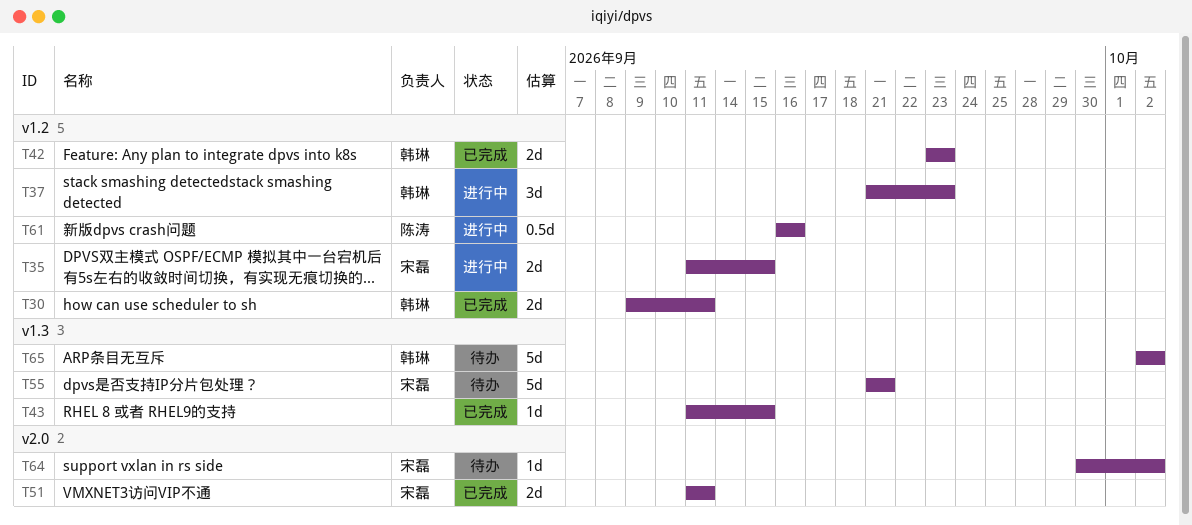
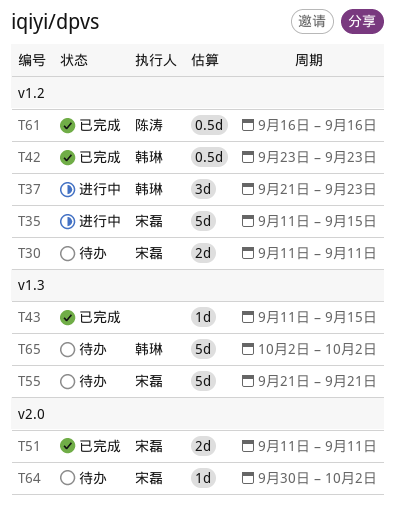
T30, status: 已完成 -> 待办
T30, owner: 韩琳 -> 宋磊
T30, start: Sep 9 -> Sep 11
T35, estimate: 2d -> 5d
T42, estimate: 2d -> 0.5d
T61, status: 进行中 -> 已完成

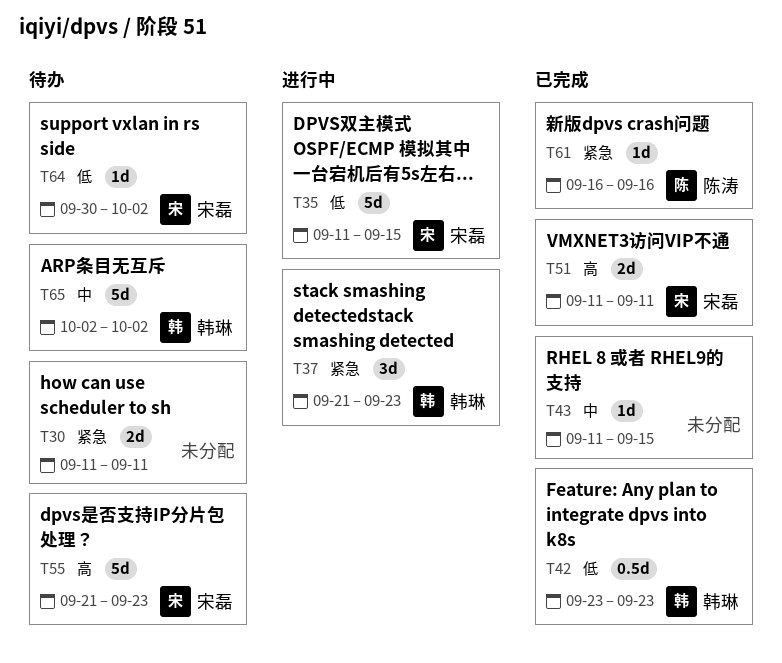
T30, owner: 宋磊 -> none
T55, due: Sep 21 -> Sep 23
T61, estimate: 0.5d -> 1d

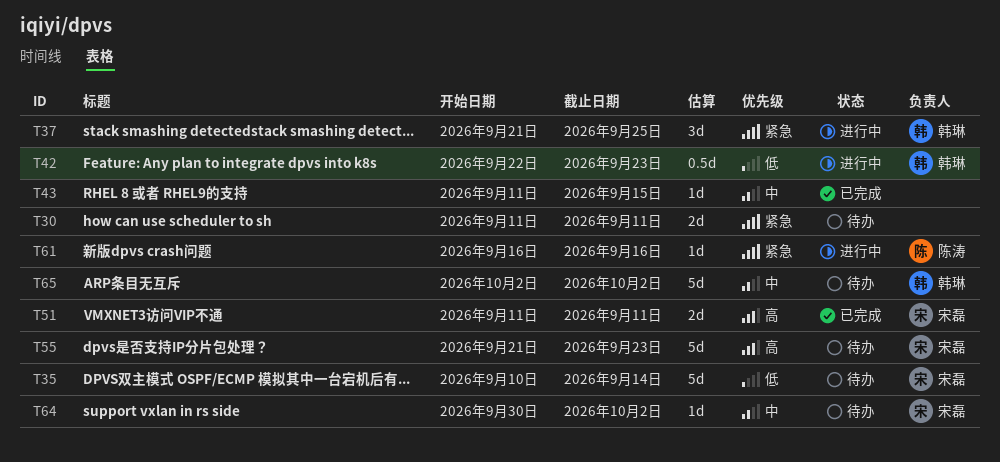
T35, status: 进行中 -> 待办
T35, start: Sep 11 -> Sep 10
T35, due: Sep 15 -> Sep 14
T37, due: Sep 23 -> Sep 25
T42, status: 已完成 -> 进行中
T42, start: Sep 23 -> Sep 22
T61, status: 已完成 -> 进行中
T64, priority: 低 -> 中

